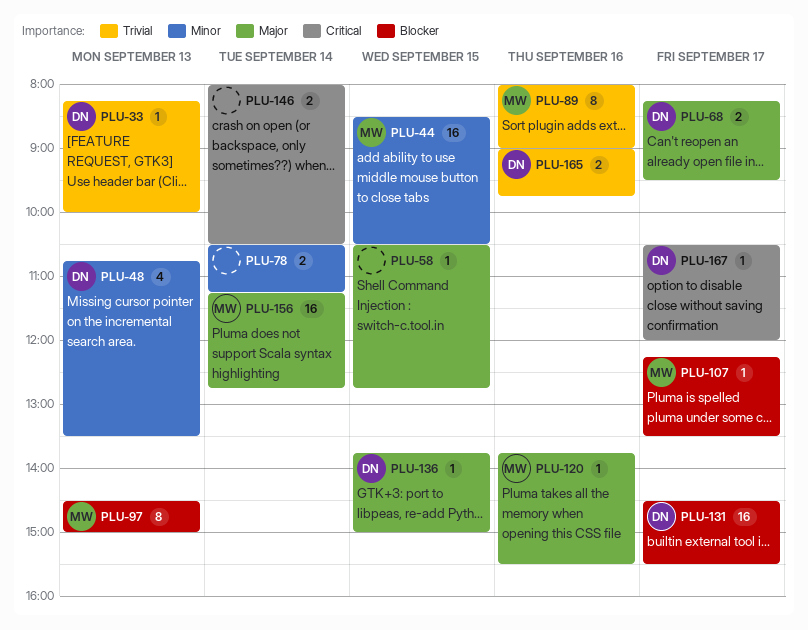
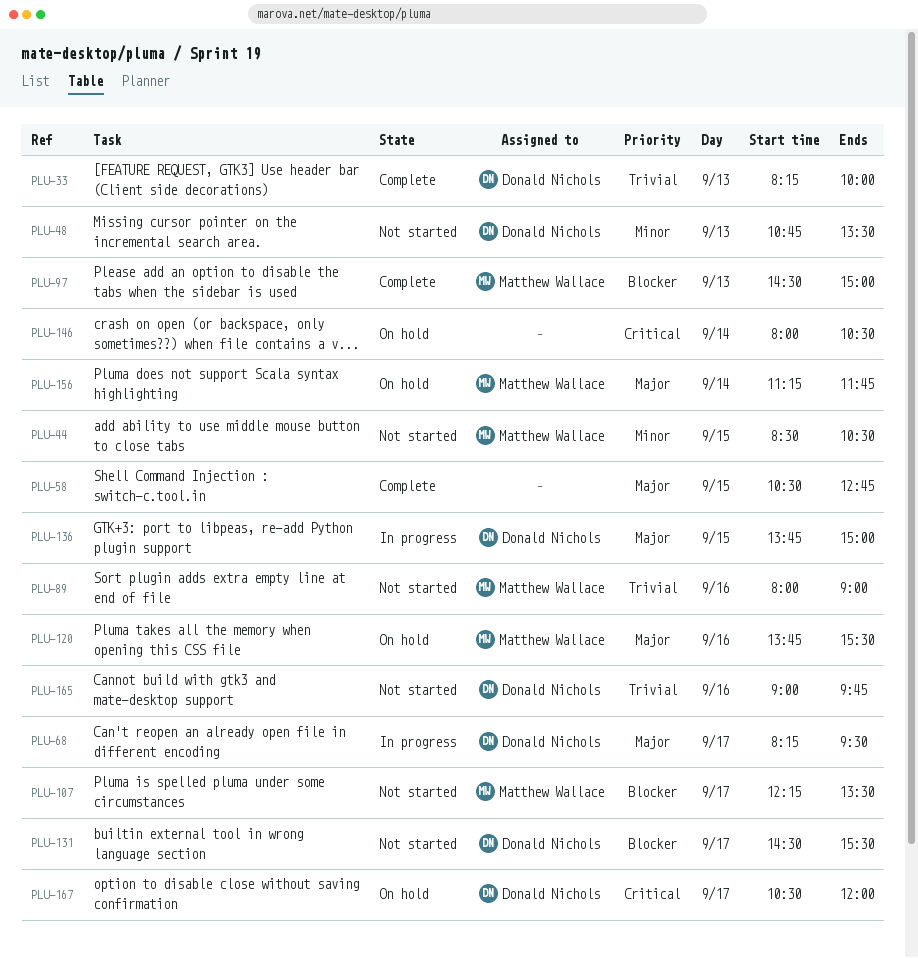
PLU-78: present -> none
PLU-156, ends: 12:45 -> 11:45

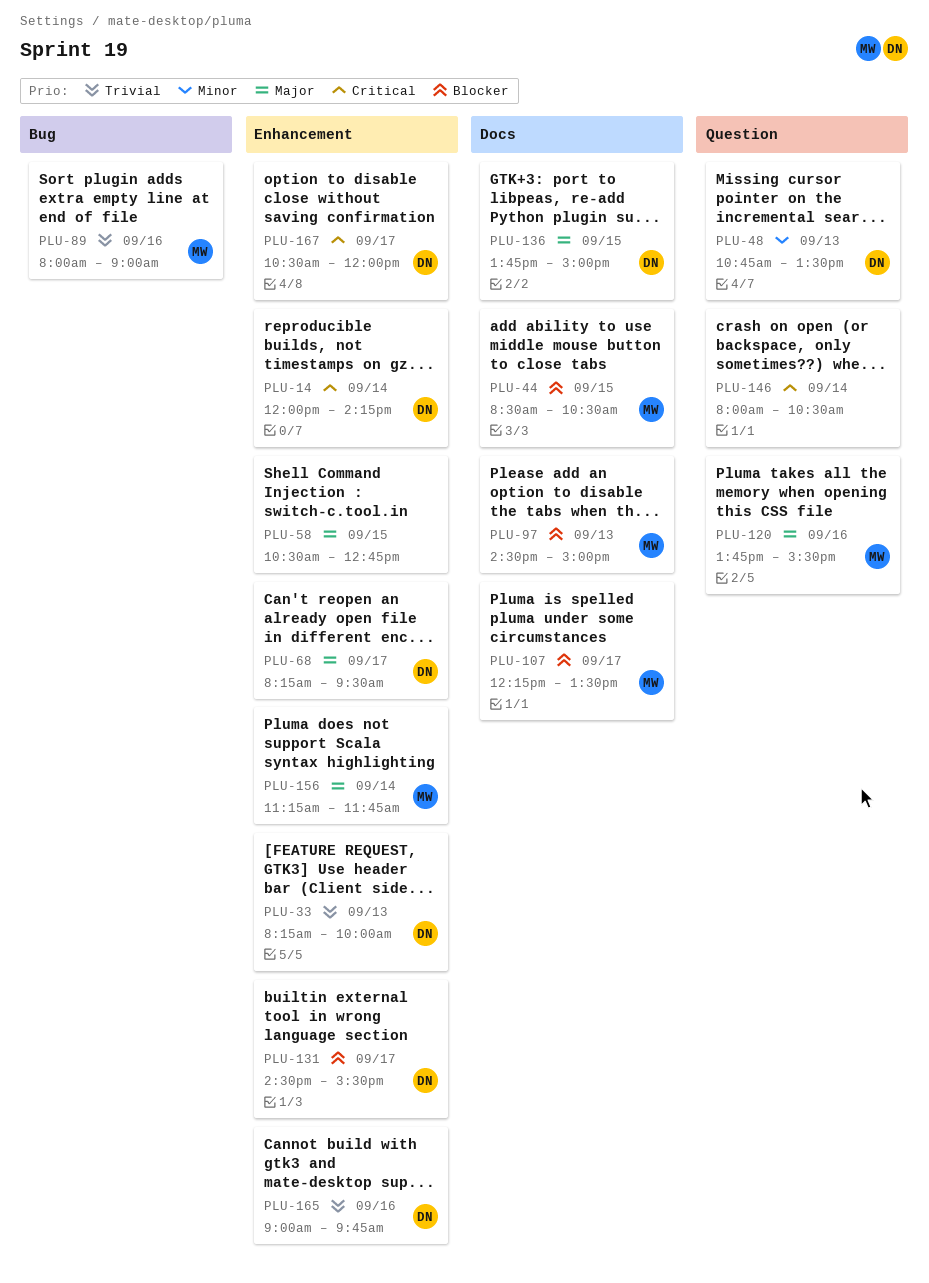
PLU-14: none -> present
PLU-44, priority: Minor -> Blocker

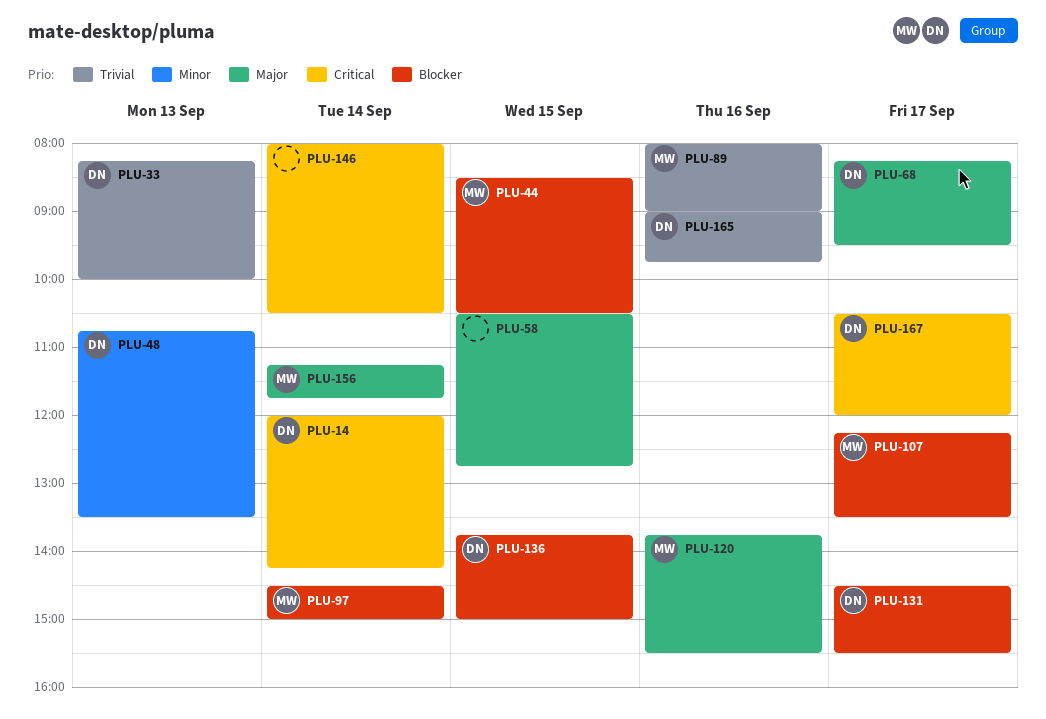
PLU-97, day: Sep 13 -> Sep 14
PLU-136, priority: Major -> Blocker

